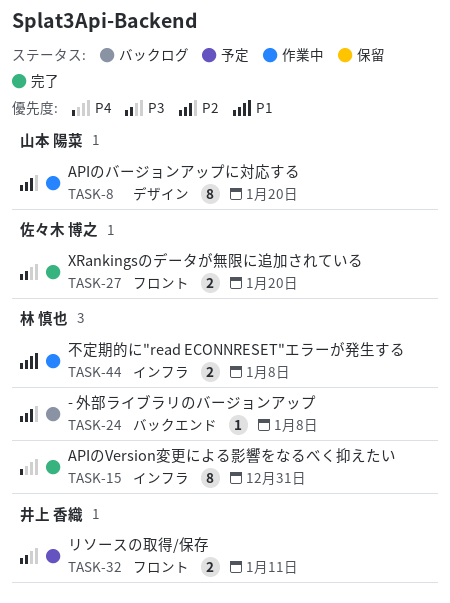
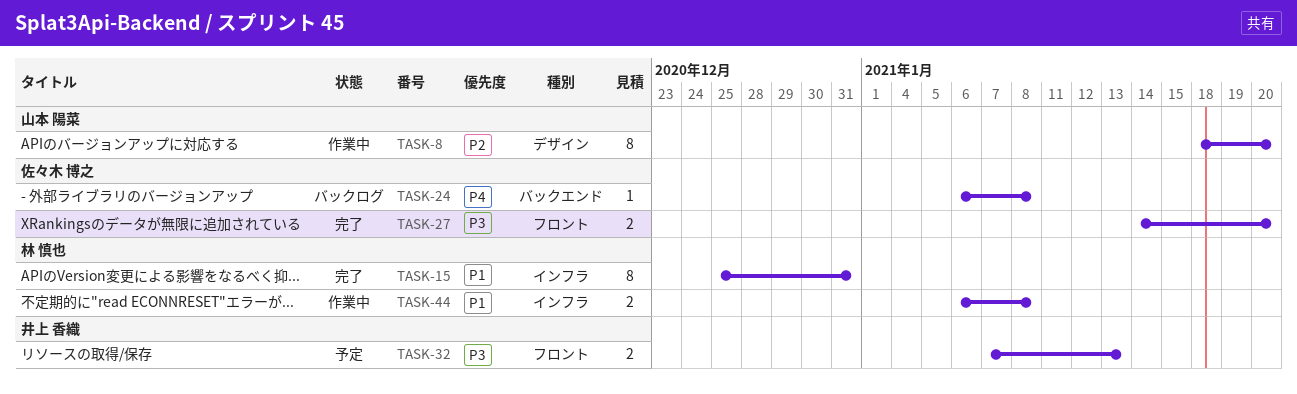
TASK-15, priority: P4 -> P1
TASK-24, owner: 林 慎也 -> 佐々木 博之
TASK-24, priority: P2 -> P4
TASK-32, due: Jan 11 -> Jan 13

